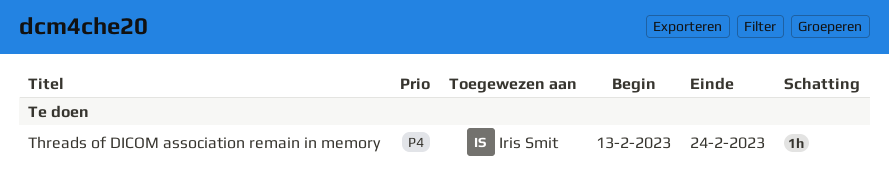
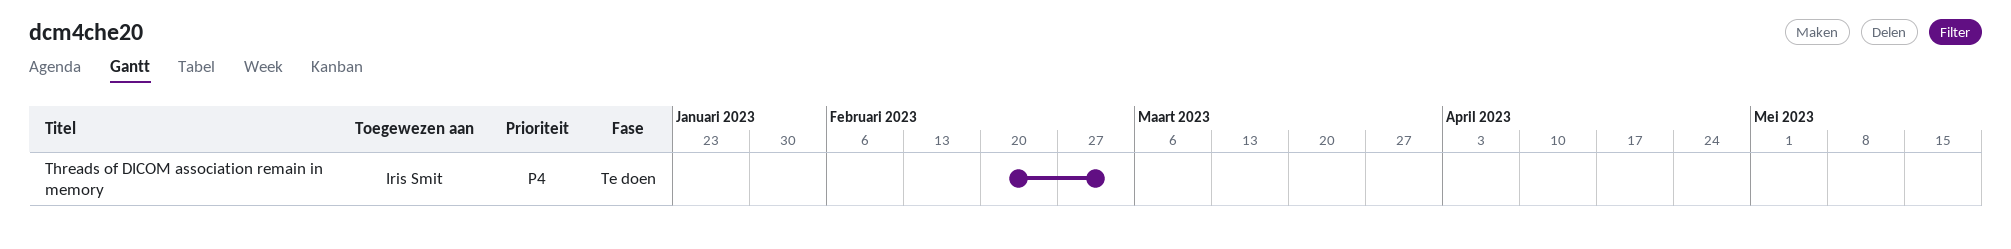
Threads of DICOM association remain in memory, start: Feb 13 -> Feb 20
Threads of DICOM association remain in memory, due: Feb 24 -> Mar 3

